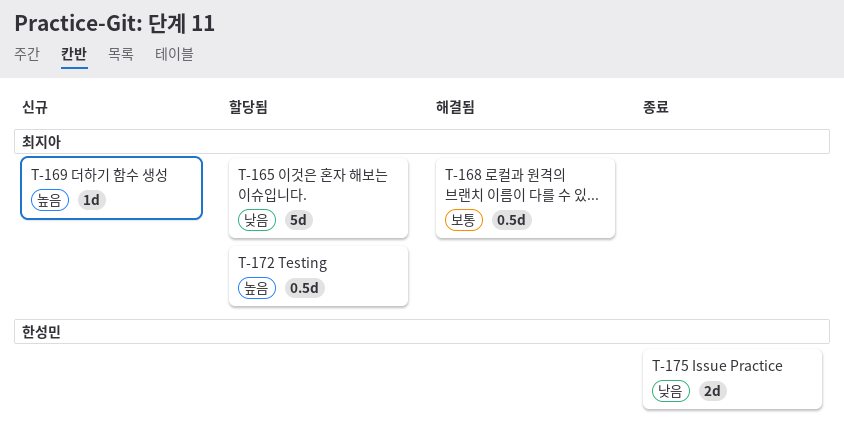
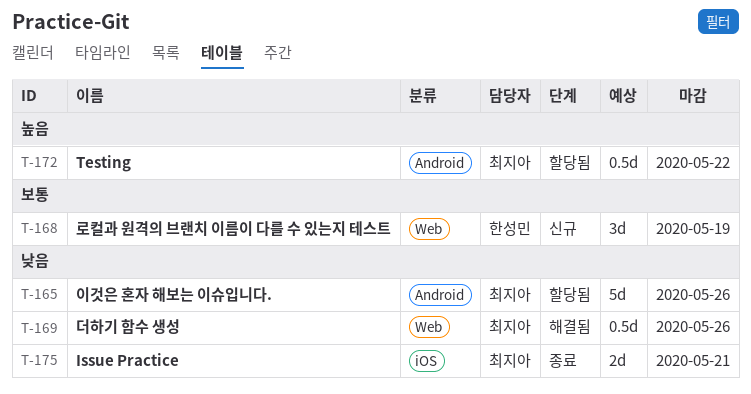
T-168, status: 해결됨 -> 신규
T-168, owner: 최지아 -> 한성민
T-168, estimate: 0.5d -> 3d
T-169, status: 신규 -> 해결됨
T-169, priority: 높음 -> 낮음
T-169, estimate: 1d -> 0.5d
T-175, owner: 한성민 -> 최지아

